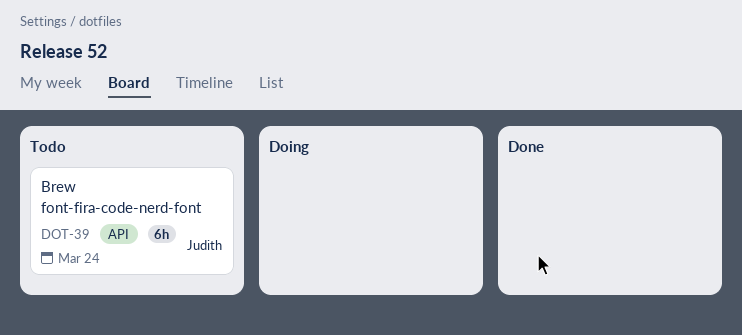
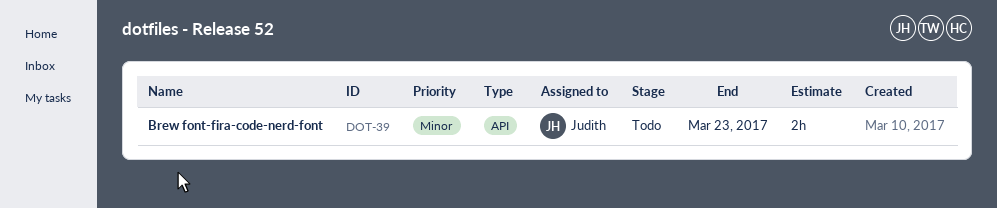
DOT-39, estimate: 6h -> 2h
DOT-39, due: Mar 24 -> Mar 23

